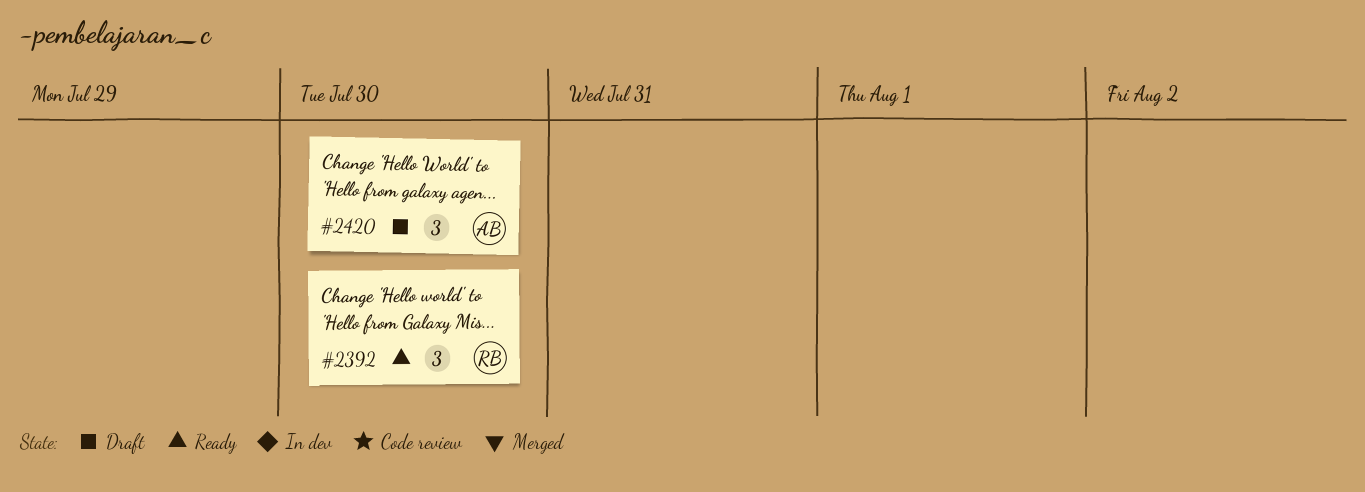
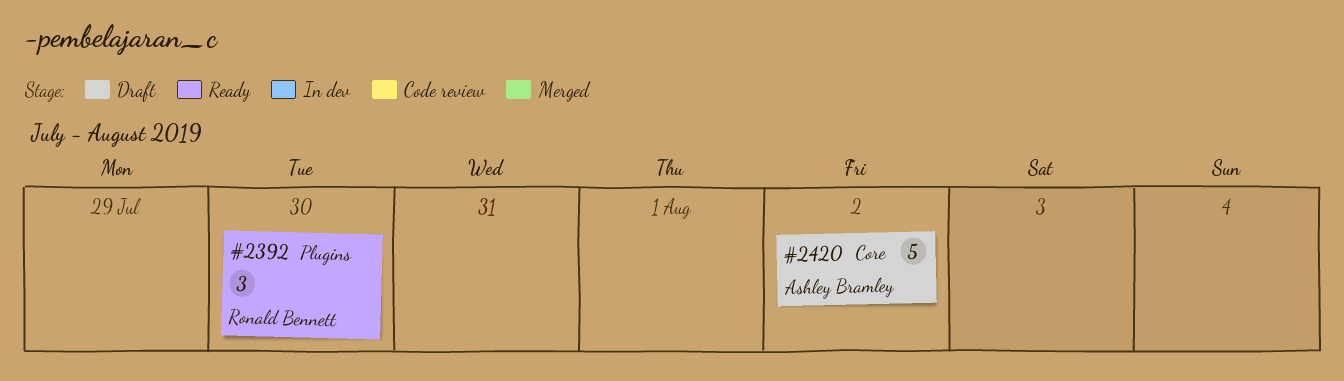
#2420, estimate: 3 -> 5
#2420, due: Jul 30 -> Aug 2

